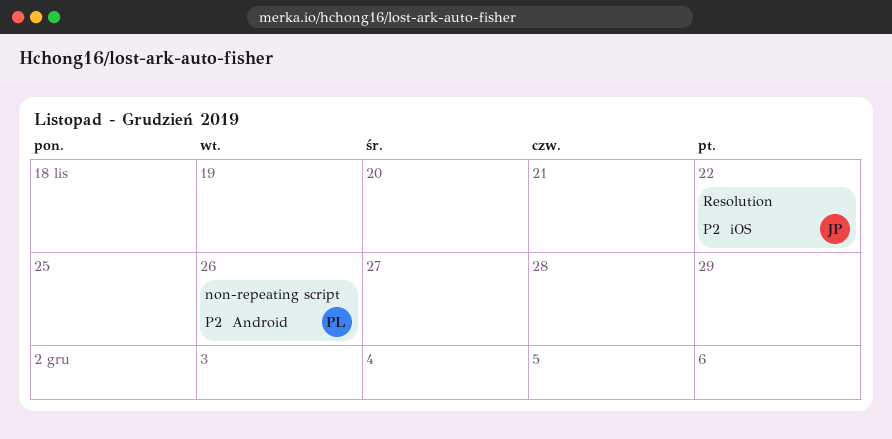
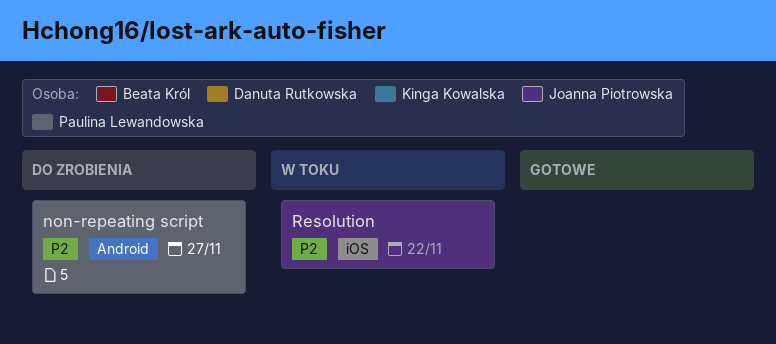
non-repeating script, due: Nov 26 -> Nov 27

